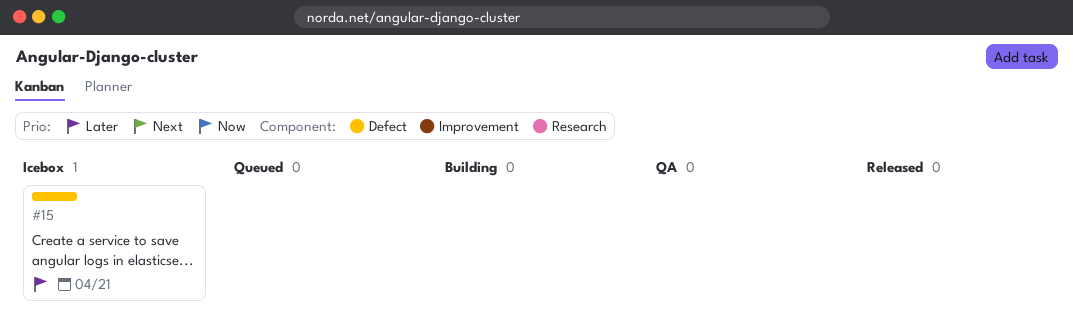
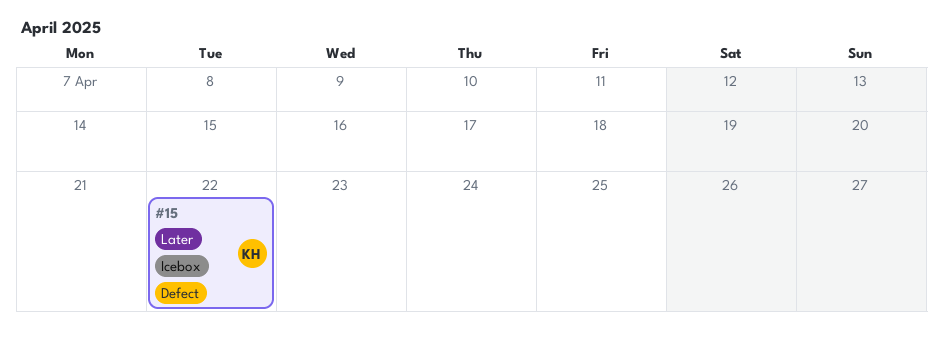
#15, due: Apr 21 -> Apr 22

